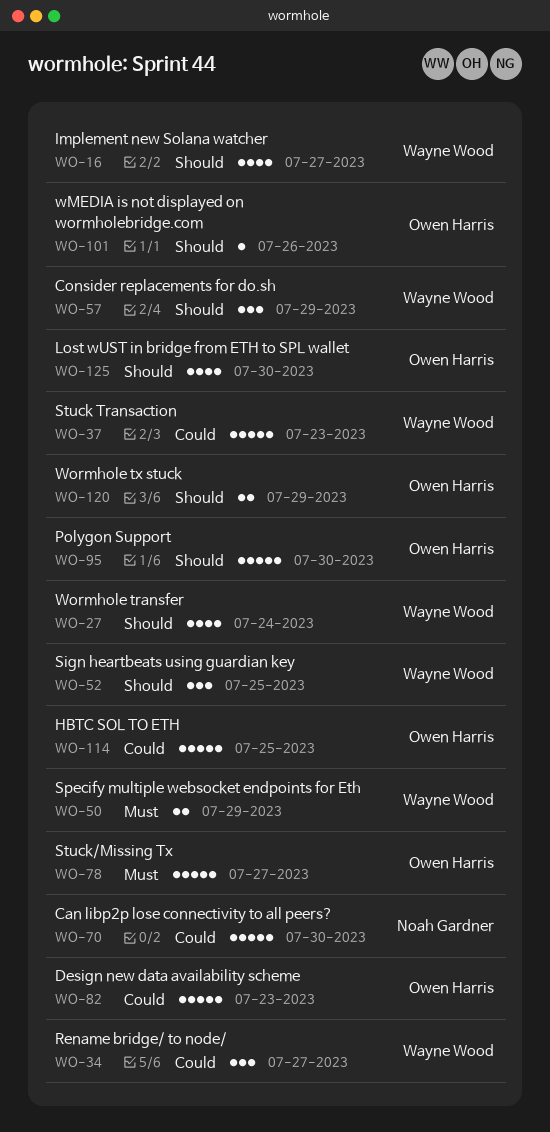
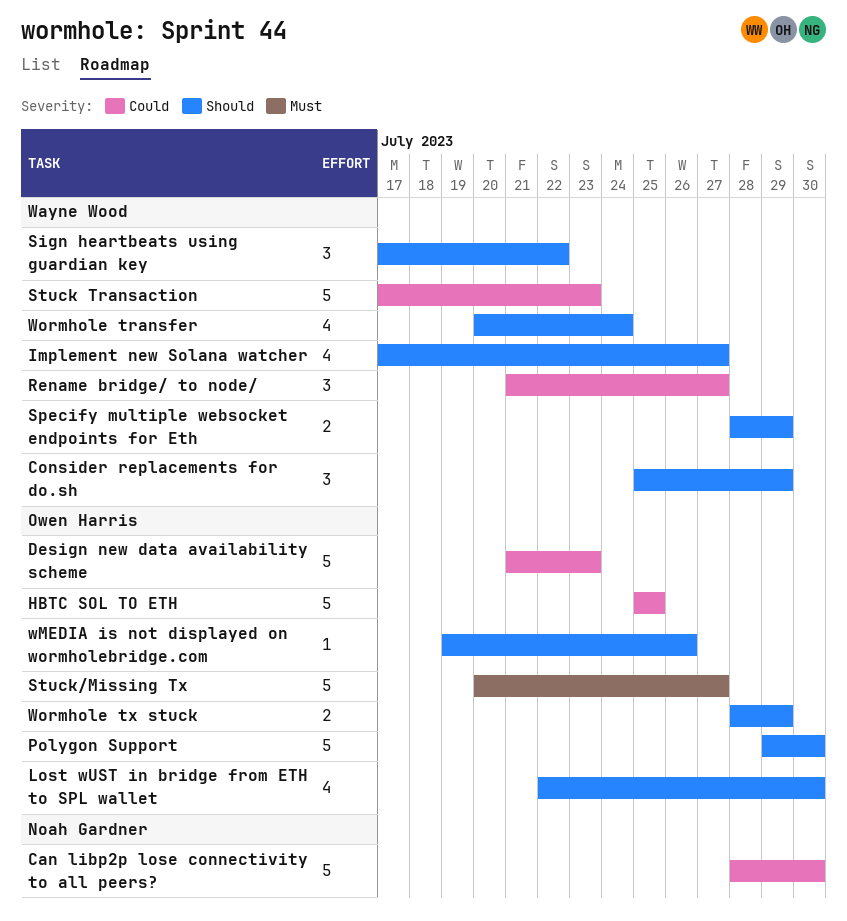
Sign heartbeats using guardian key, due: Jul 25 -> Jul 22
Specify multiple websocket endpoints for Eth, priority: Must -> Should

